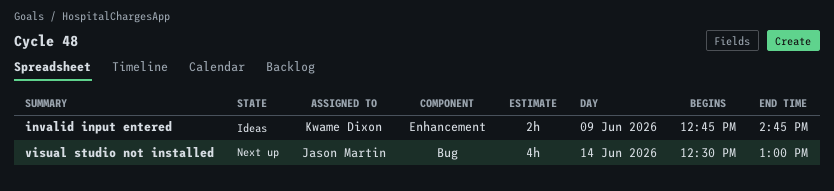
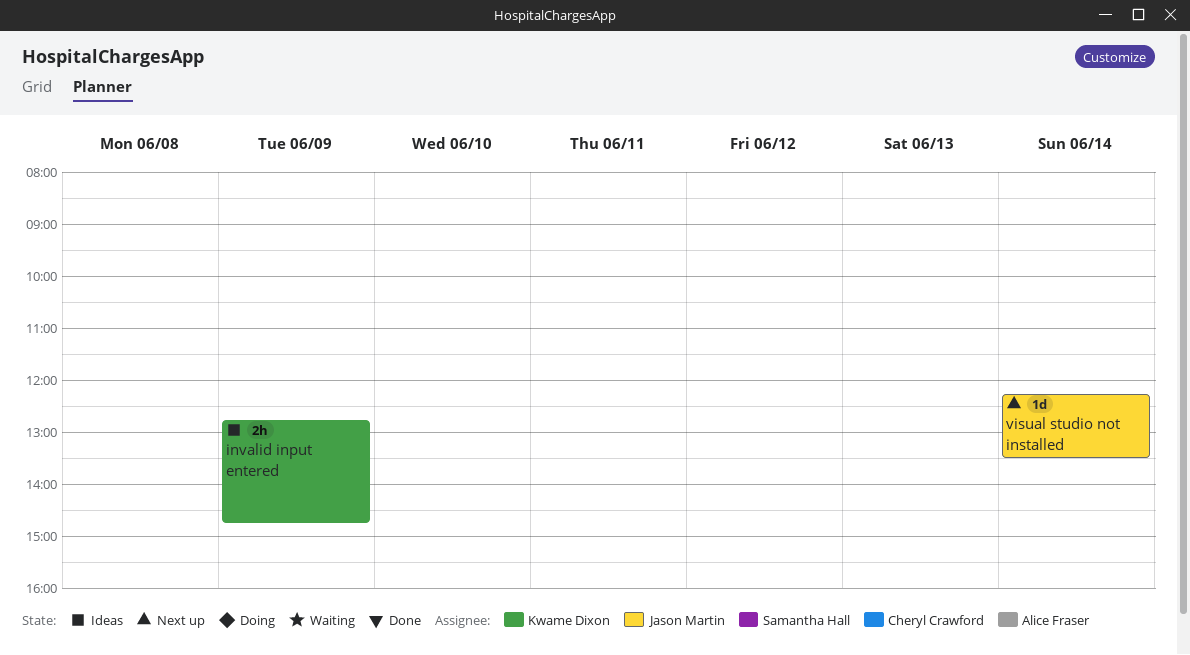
visual studio not installed, estimate: 4h -> 1d
visual studio not installed, begins: 12:30 -> 12:15
visual studio not installed, ends: 13:00 -> 13:30

